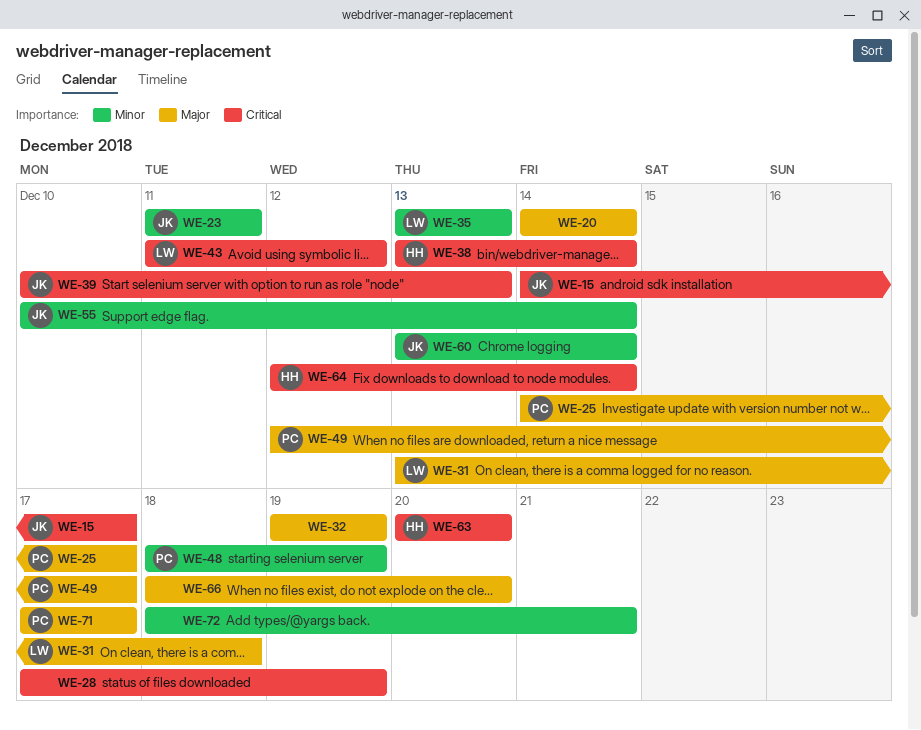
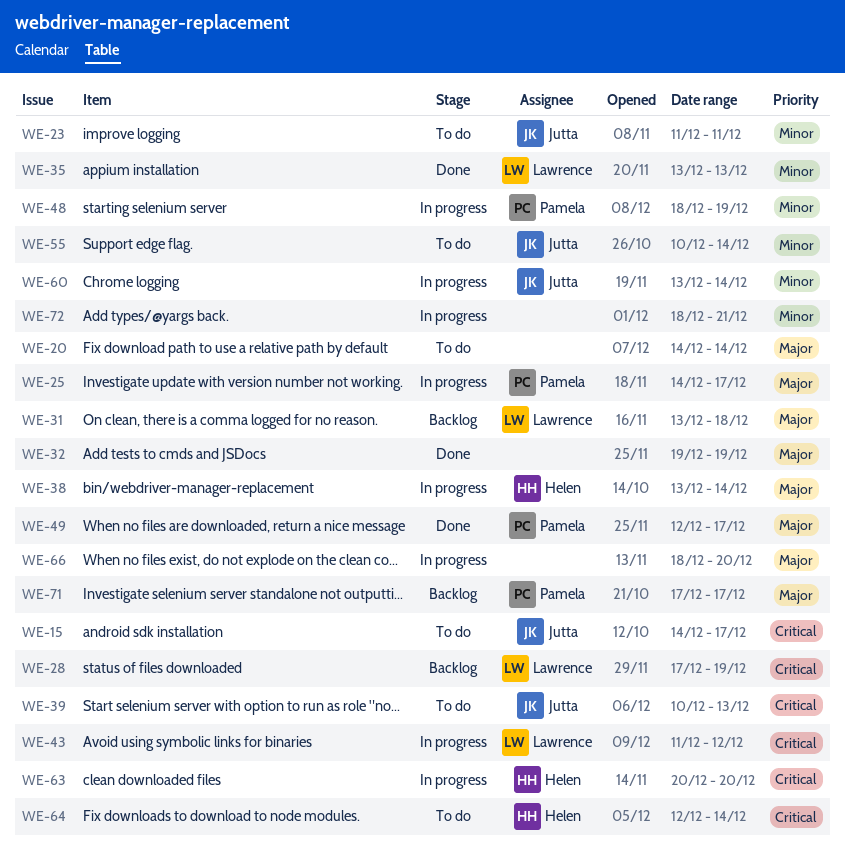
WE-28, owner: none -> Lawrence
WE-38, priority: Critical -> Major

